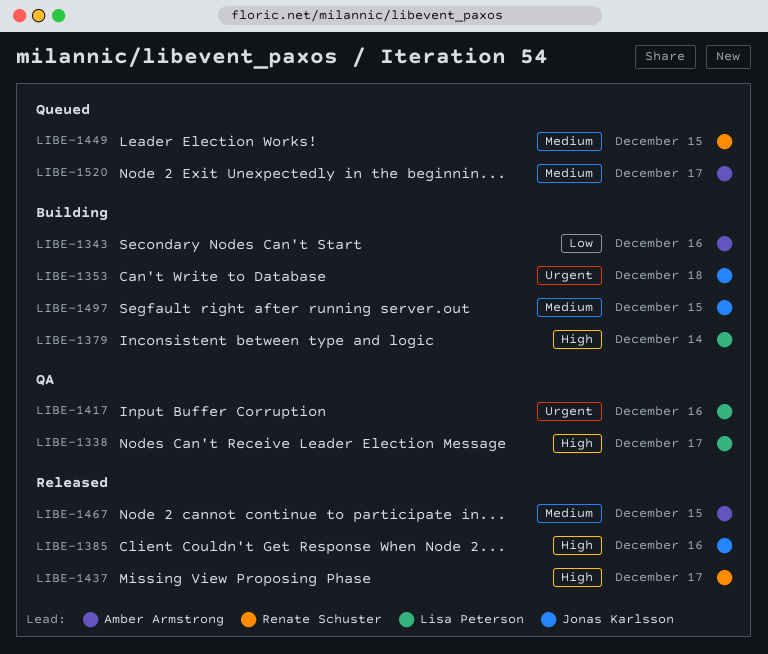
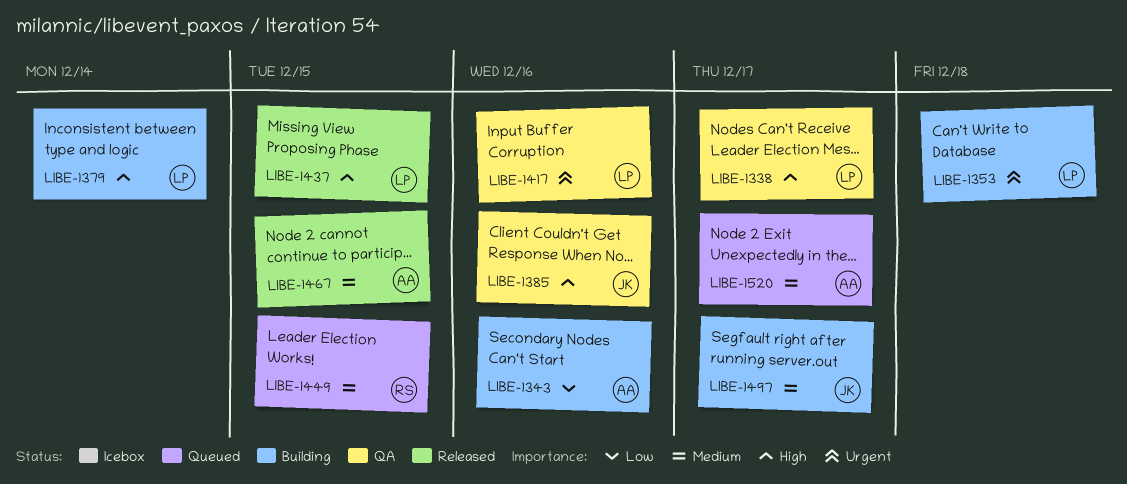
LIBE-1353, owner: Jonas Karlsson -> Lisa Peterson
LIBE-1385, status: Released -> QA
LIBE-1437, owner: Renate Schuster -> Lisa Peterson
LIBE-1437, due: Dec 17 -> Dec 15
LIBE-1497, due: Dec 15 -> Dec 17

